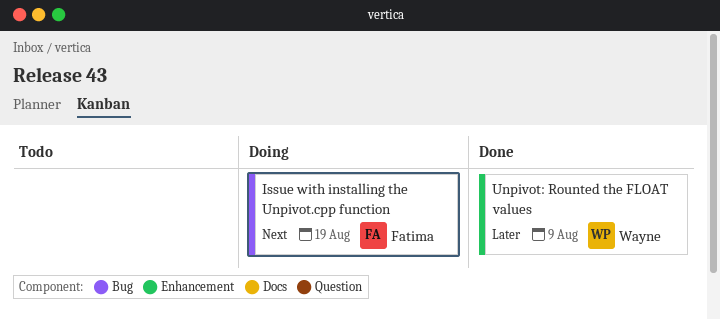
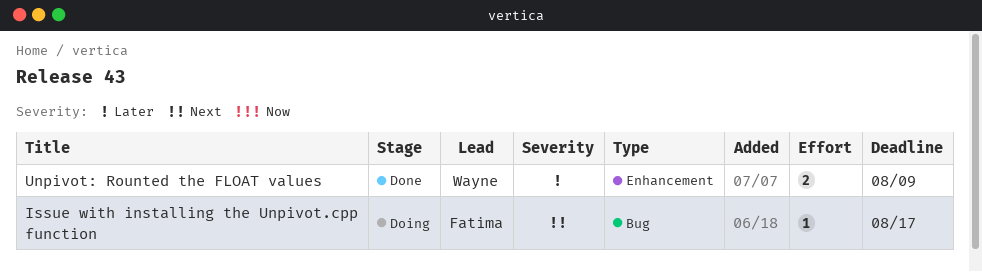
Issue with installing the Unpivot.cpp function, due: Aug 19 -> Aug 17

